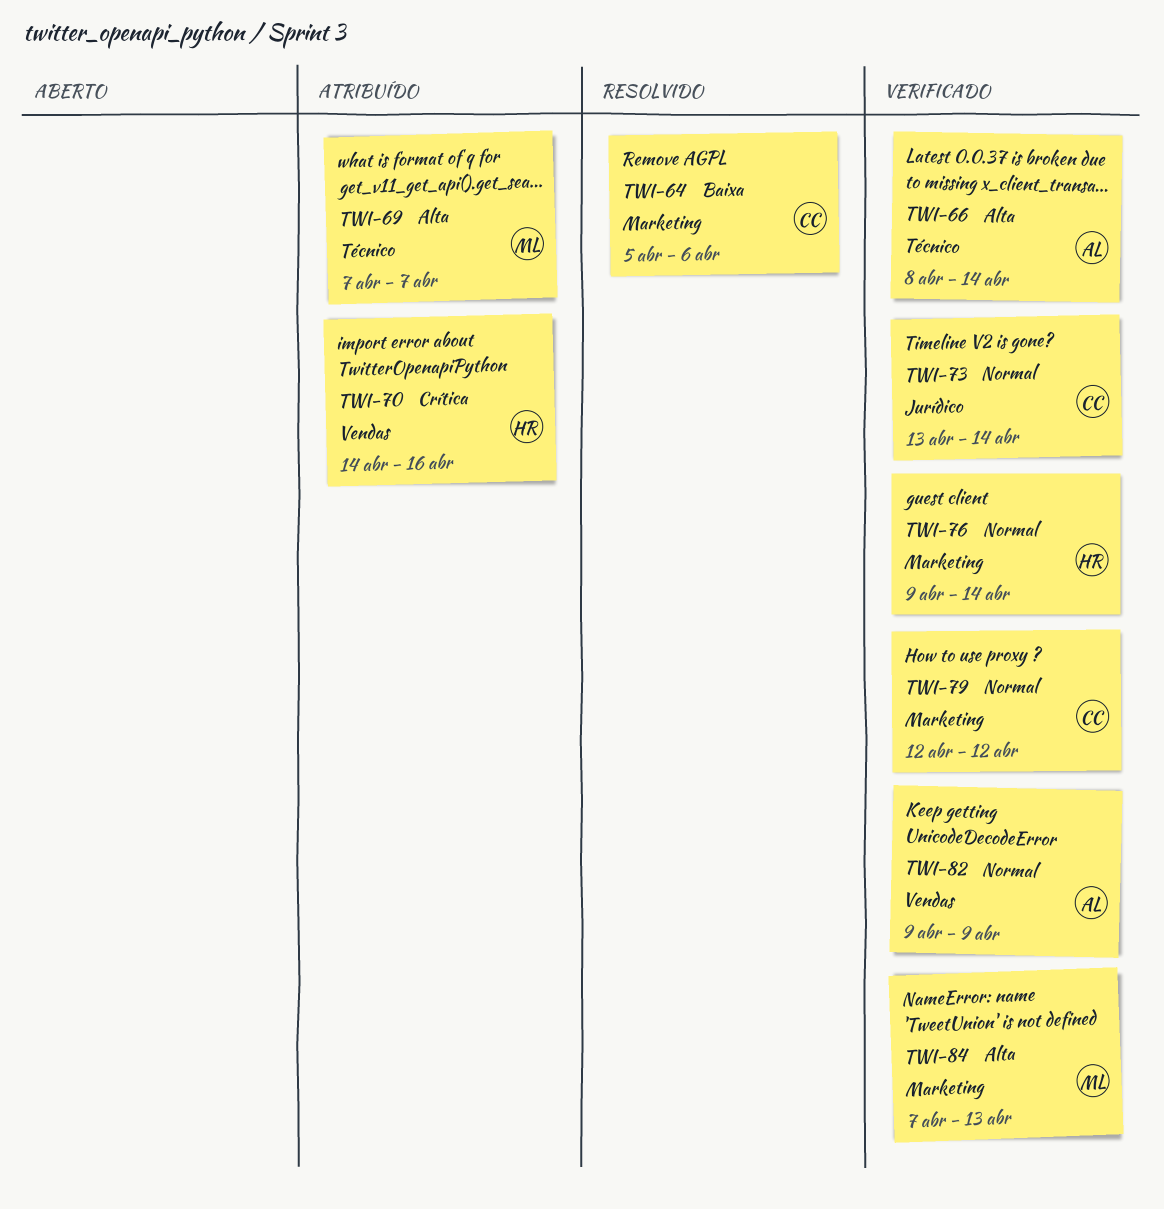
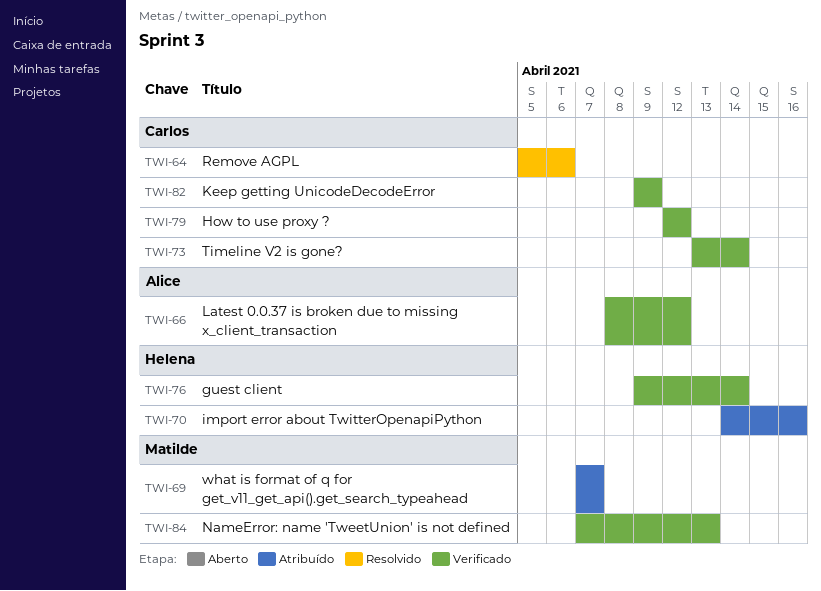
TWI-66, due: Apr 14 -> Apr 12
TWI-82, owner: Alice -> Carlos

